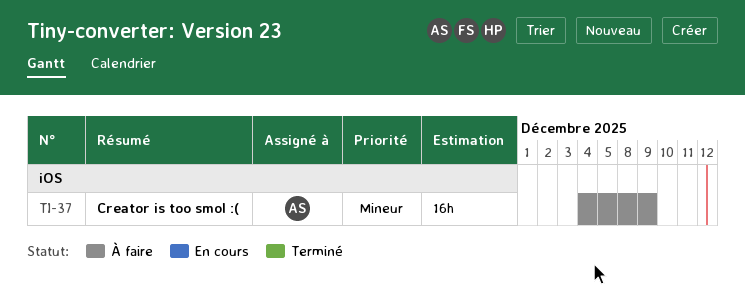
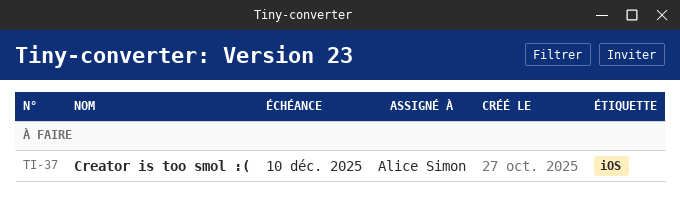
TI-37, due: Dec 9 -> Dec 10

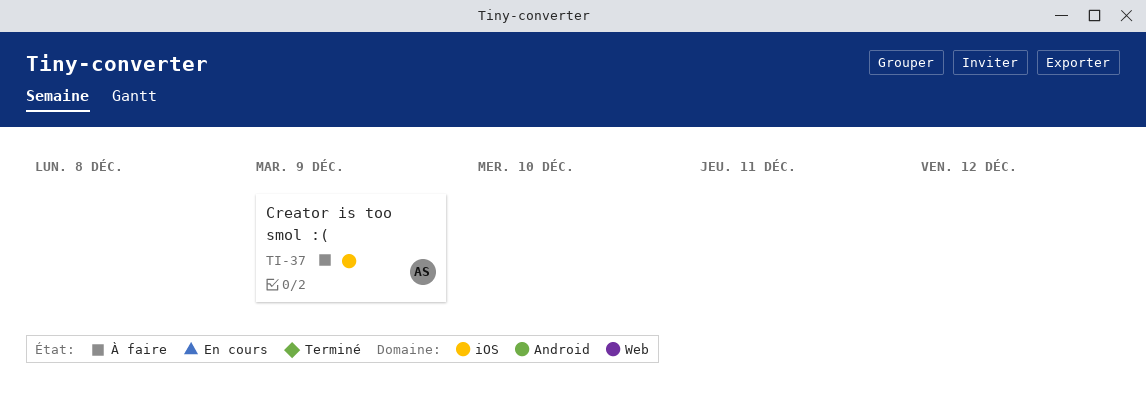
TI-37, due: Dec 10 -> Dec 9

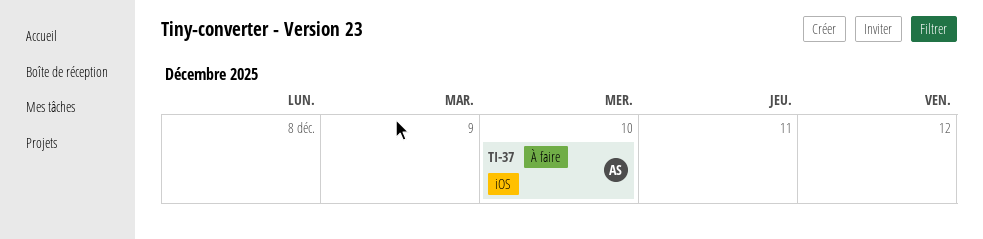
TI-37, due: Dec 9 -> Dec 10

